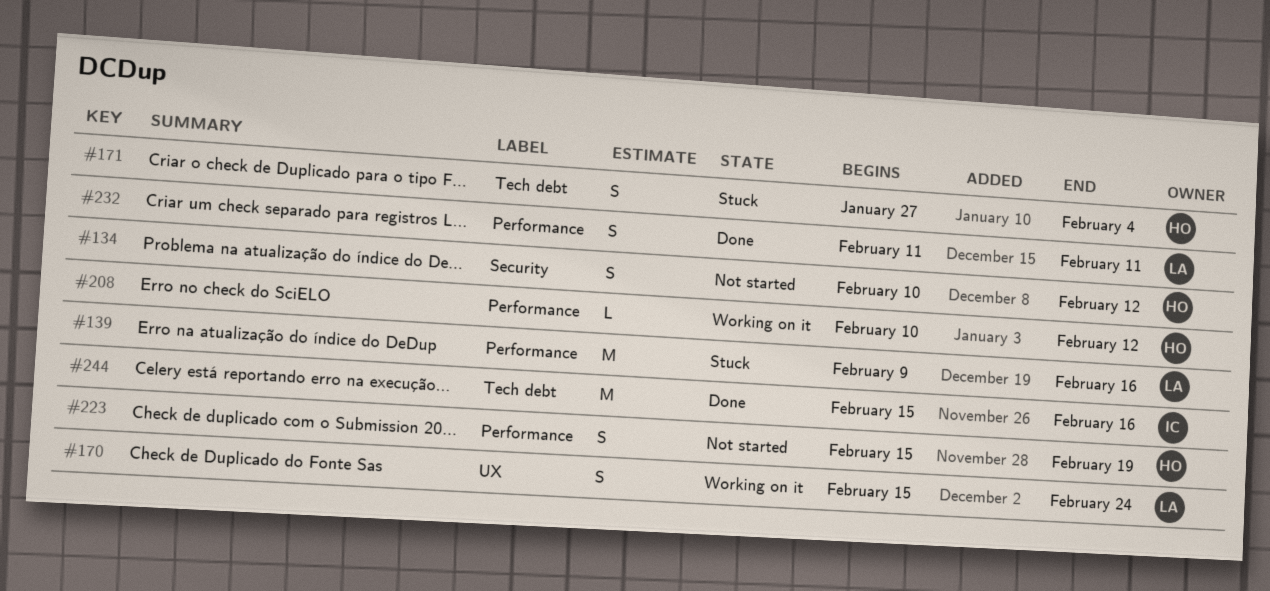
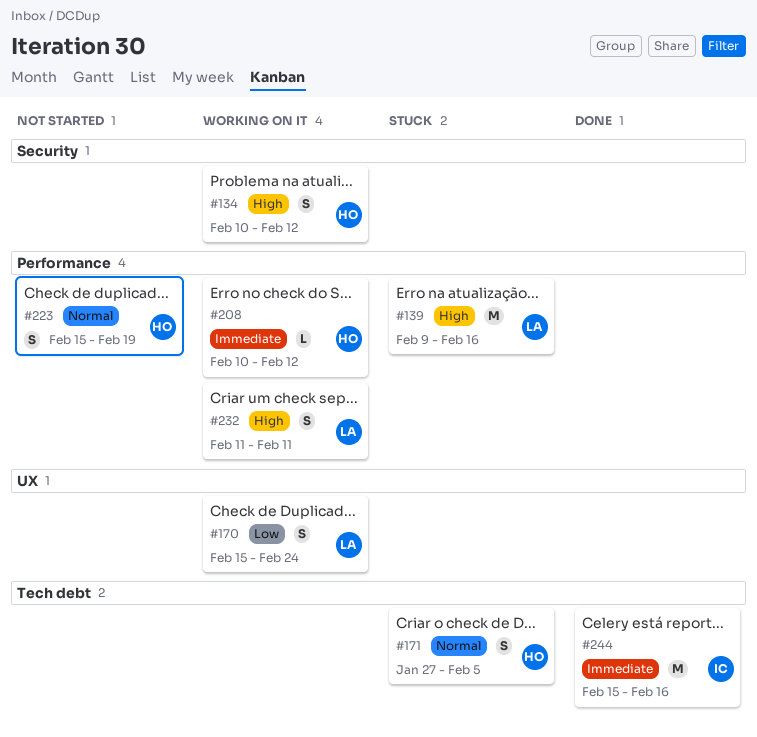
#134, status: Not started -> Working on it
#171, due: Feb 4 -> Feb 5
#232, status: Done -> Working on it

